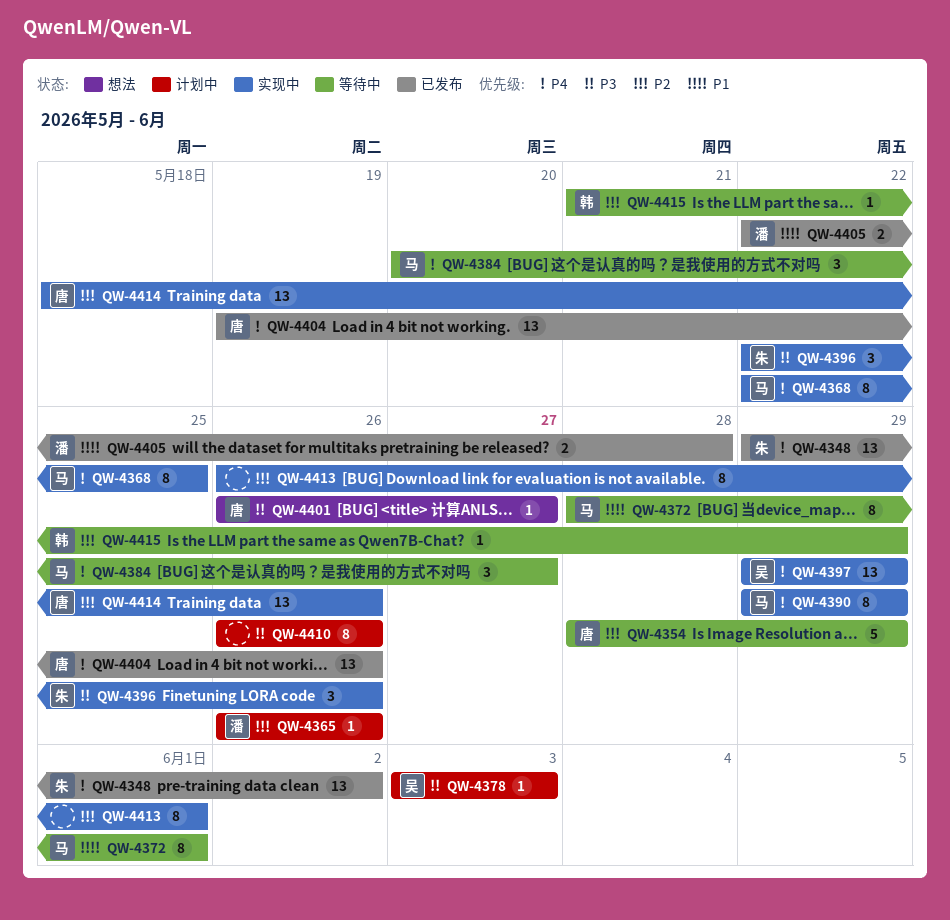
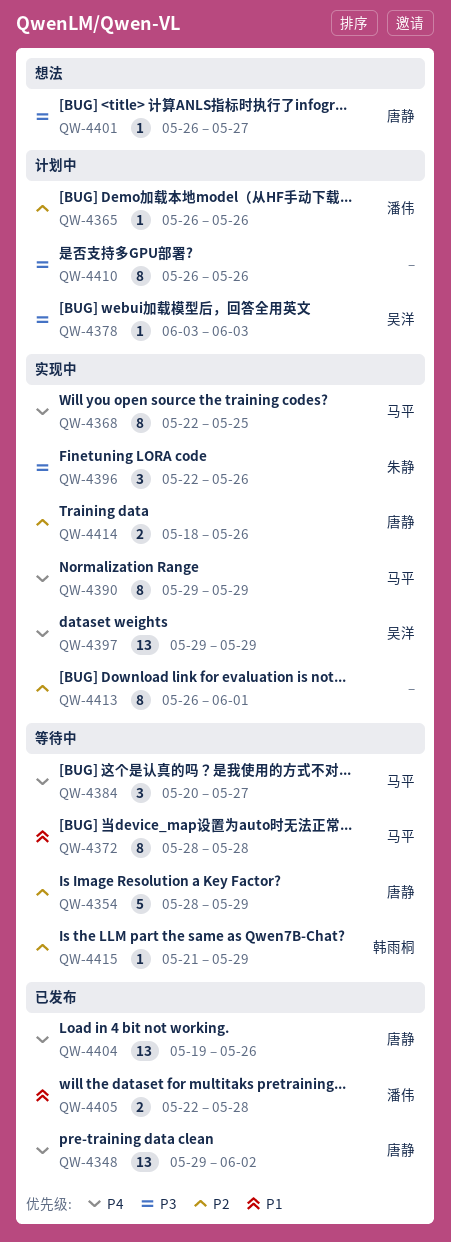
QW-4348, owner: 朱静 -> 唐静
QW-4372, due: Jun 1 -> May 28
QW-4414, estimate: 13 -> 2

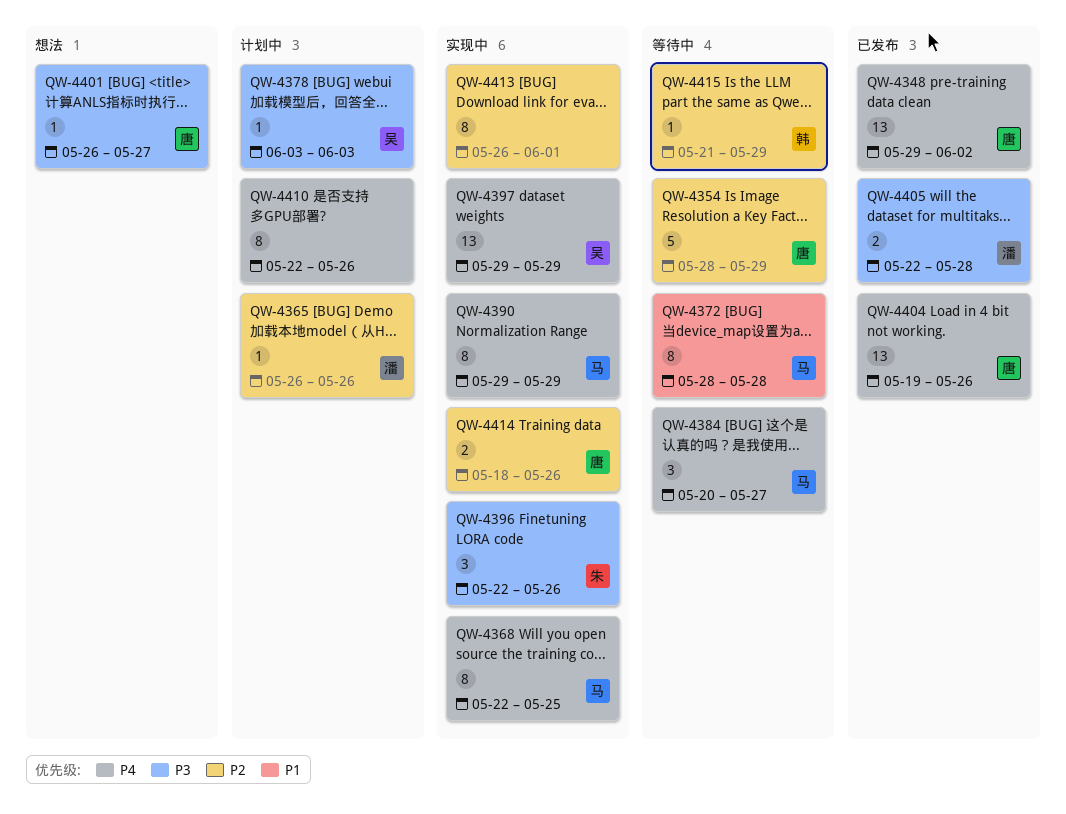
QW-4405, priority: P1 -> P3
QW-4410, priority: P3 -> P4
QW-4410, start: May 26 -> May 22

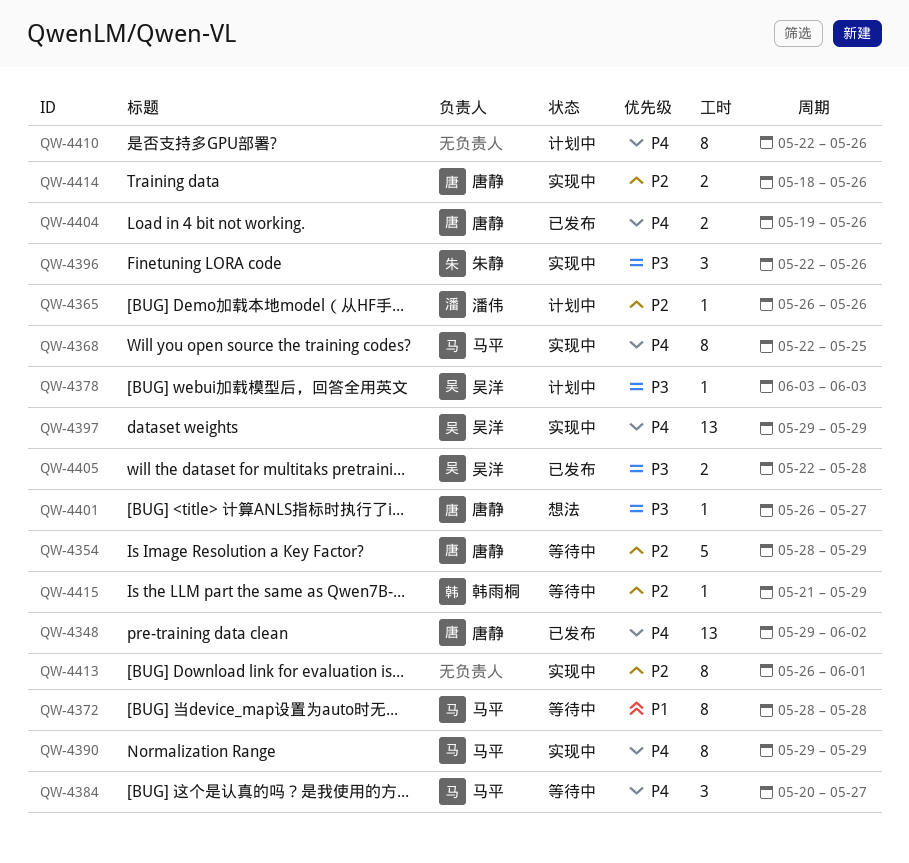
QW-4404, estimate: 13 -> 2
QW-4405, owner: 潘伟 -> 吴洋

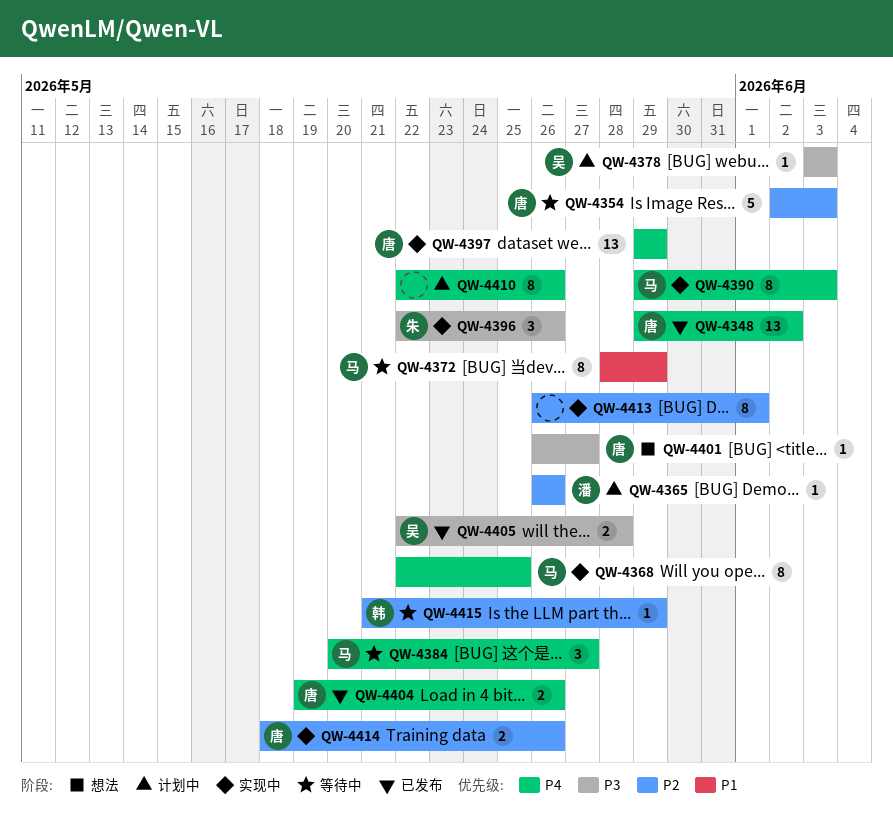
QW-4354, start: May 28 -> Jun 2
QW-4354, due: May 29 -> Jun 3
QW-4372, due: May 28 -> May 29
QW-4390, due: May 29 -> Jun 3
QW-4397, owner: 吴洋 -> 唐静

